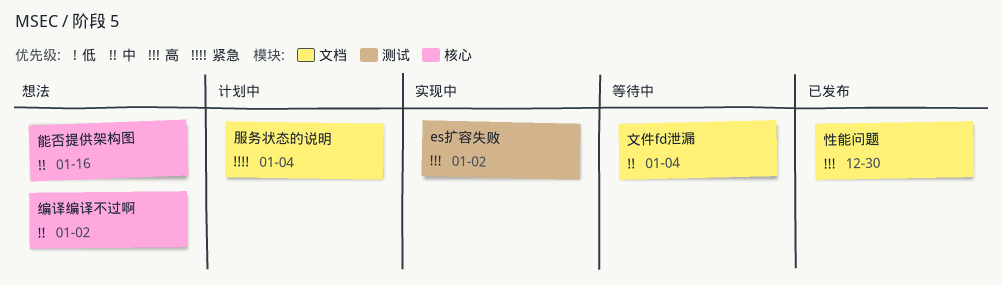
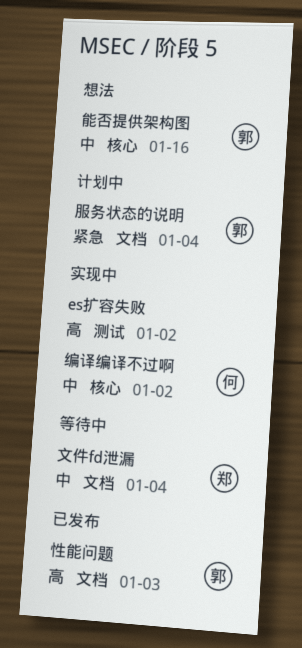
性能问题, due: Dec 30 -> Jan 3
编译编译不过啊, status: 想法 -> 实现中

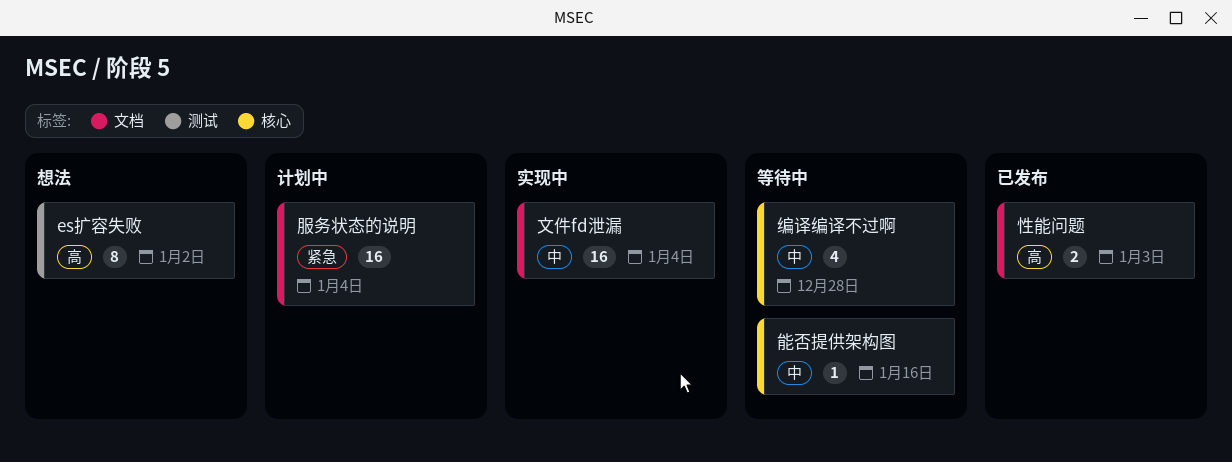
es扩容失败, status: 实现中 -> 想法
文件fd泄漏, status: 等待中 -> 实现中
编译编译不过啊, status: 实现中 -> 等待中
编译编译不过啊, due: Jan 2 -> Dec 28
能否提供架构图, status: 想法 -> 等待中

